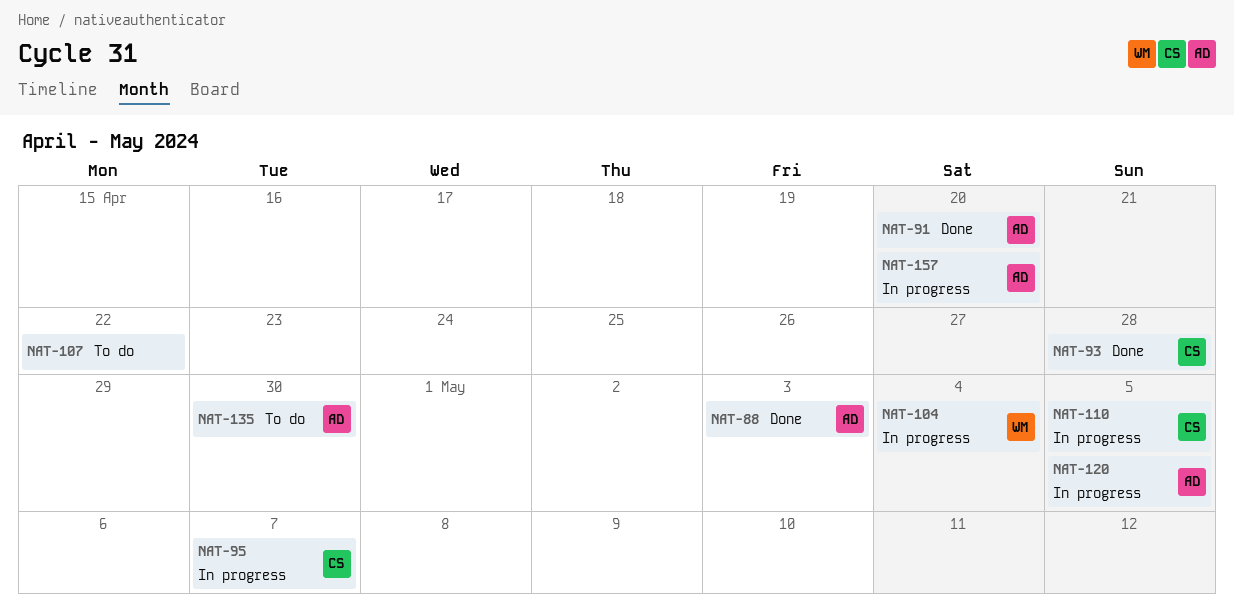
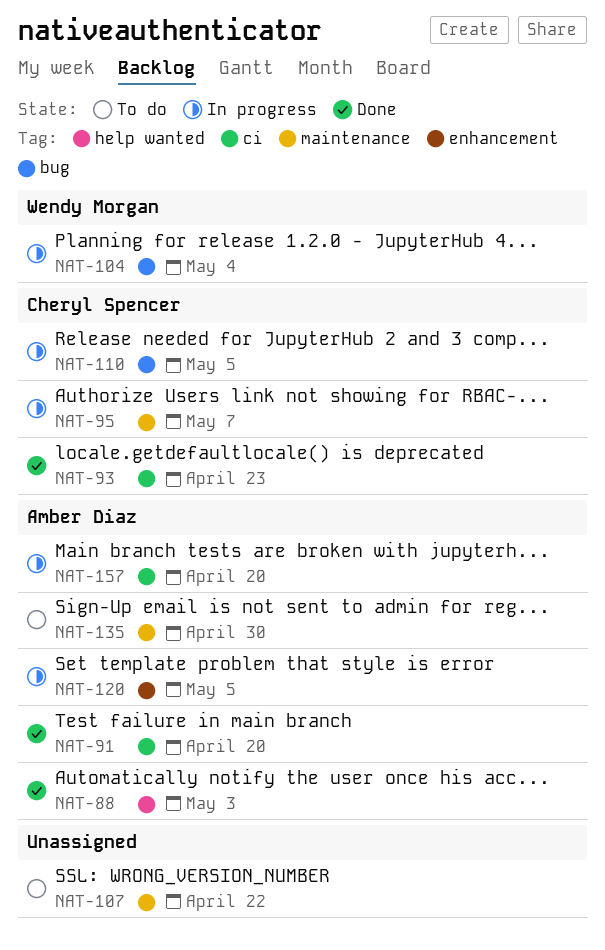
NAT-93, due: Apr 28 -> Apr 23

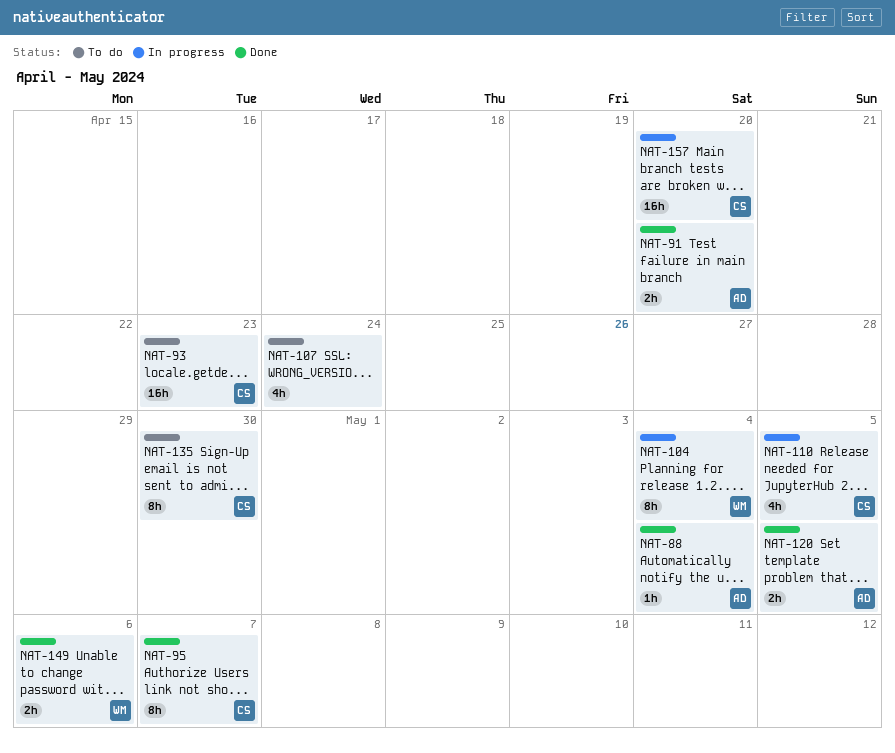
NAT-88, due: May 3 -> May 4
NAT-93, status: Done -> To do
NAT-95, status: In progress -> Done
NAT-107, due: Apr 22 -> Apr 24
NAT-120, status: In progress -> Done
NAT-135, owner: Amber Diaz -> Cheryl Spencer
NAT-149: none -> present
NAT-157, owner: Amber Diaz -> Cheryl Spencer

